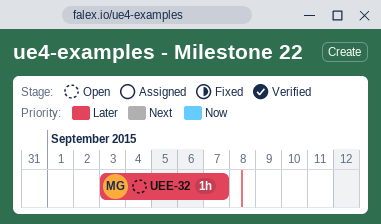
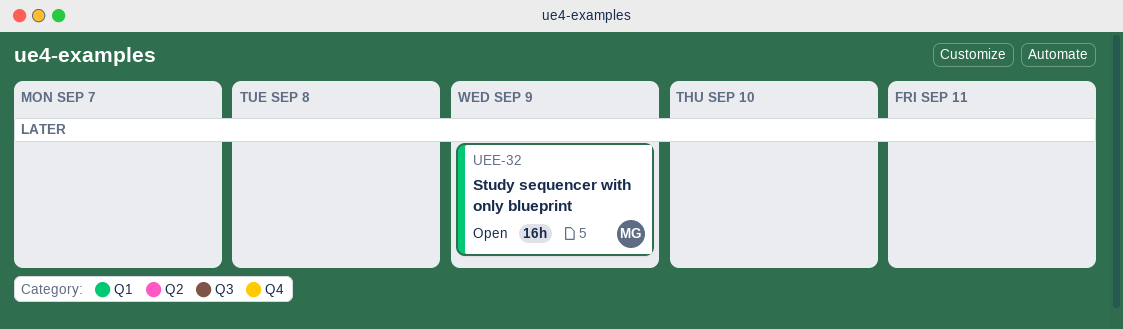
UEE-32, estimate: 1h -> 16h
UEE-32, due: Sep 7 -> Sep 9

